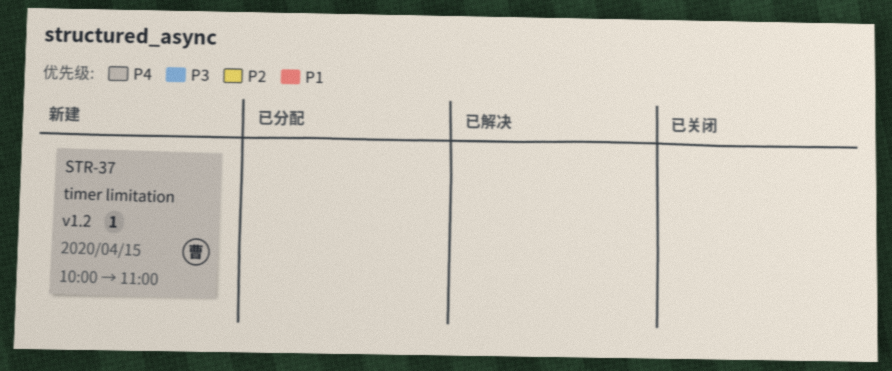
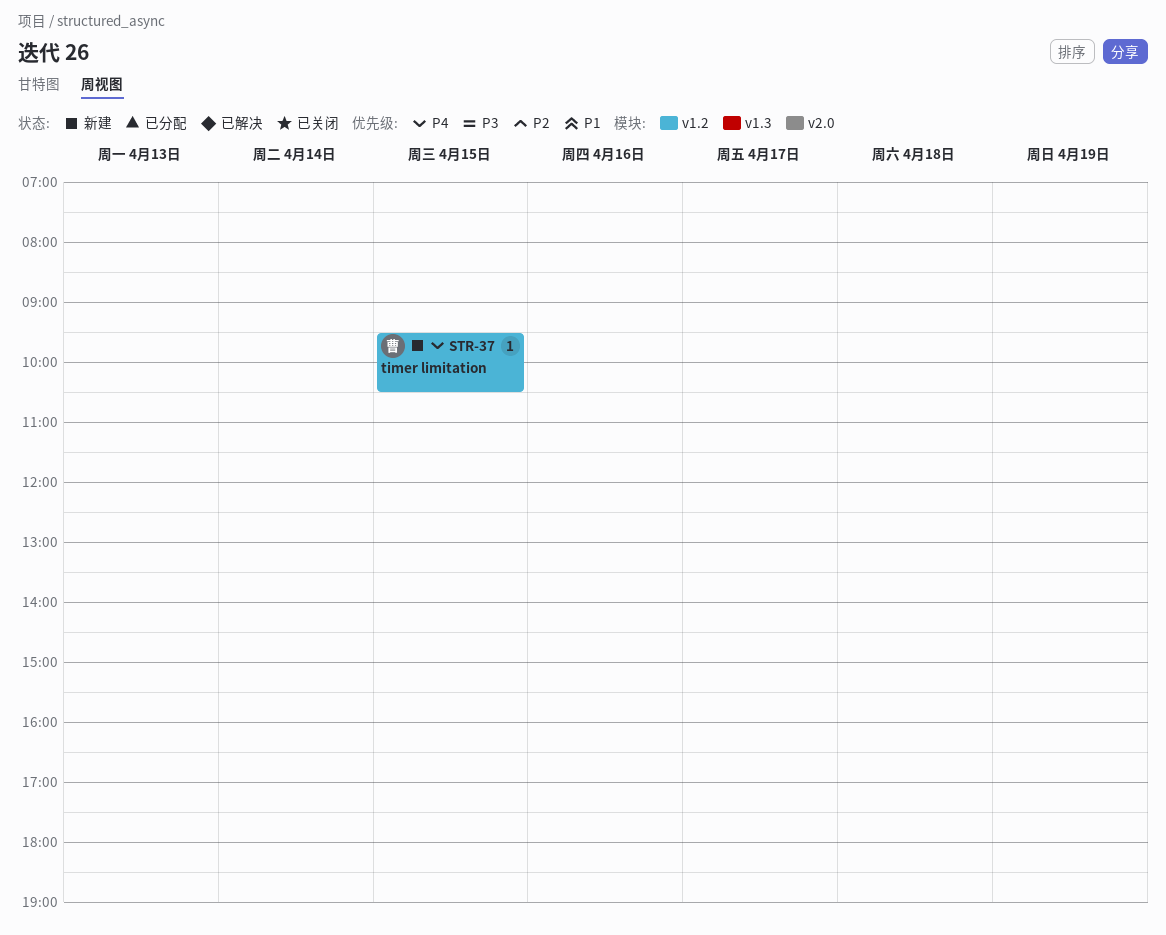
STR-37, begins: 10:00 -> 09:30
STR-37, ends: 11:00 -> 10:30

